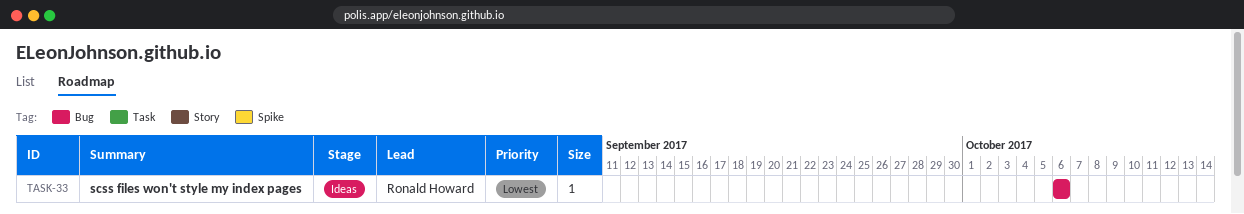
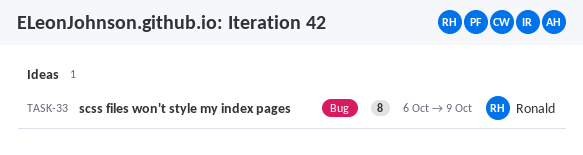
TASK-33, estimate: 1 -> 8
TASK-33, due: Oct 6 -> Oct 9

